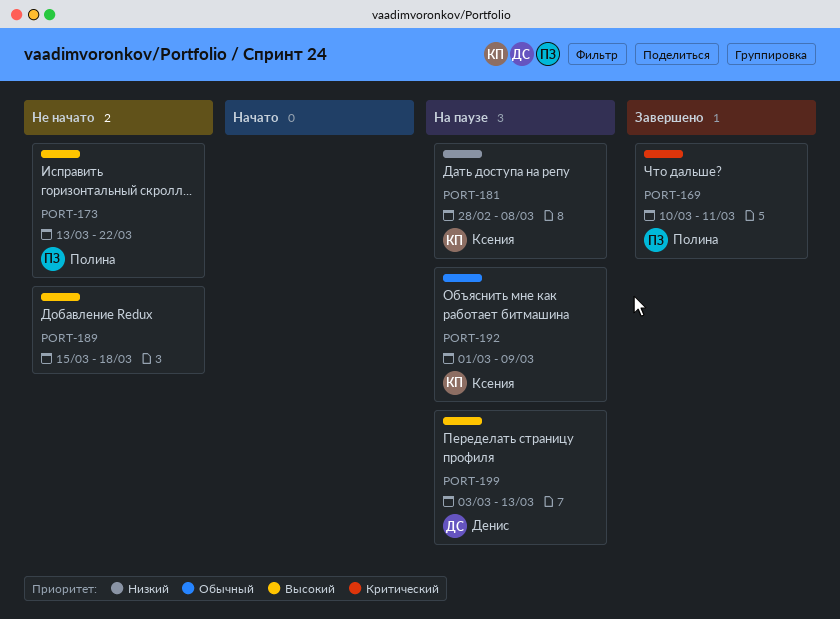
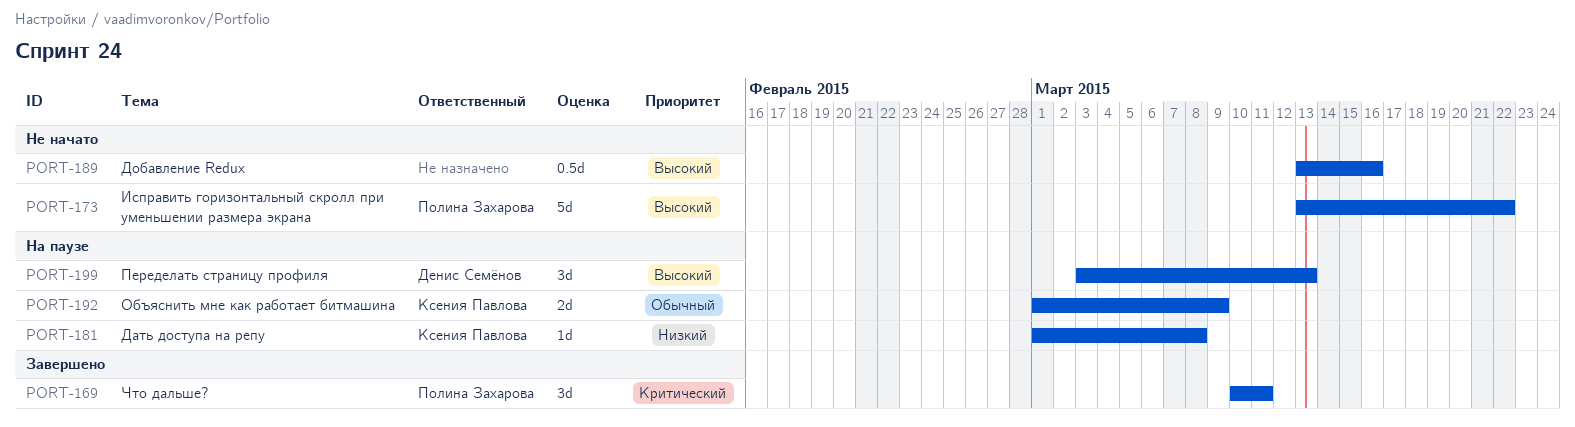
PORT-181, start: Feb 28 -> Mar 1
PORT-189, start: Mar 15 -> Mar 13
PORT-189, due: Mar 18 -> Mar 16

